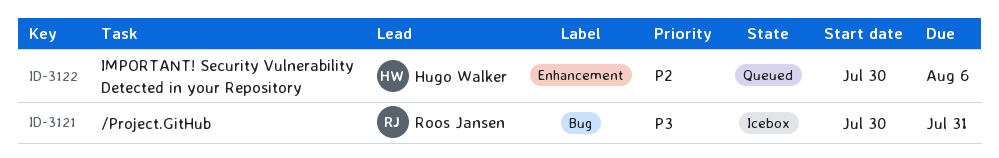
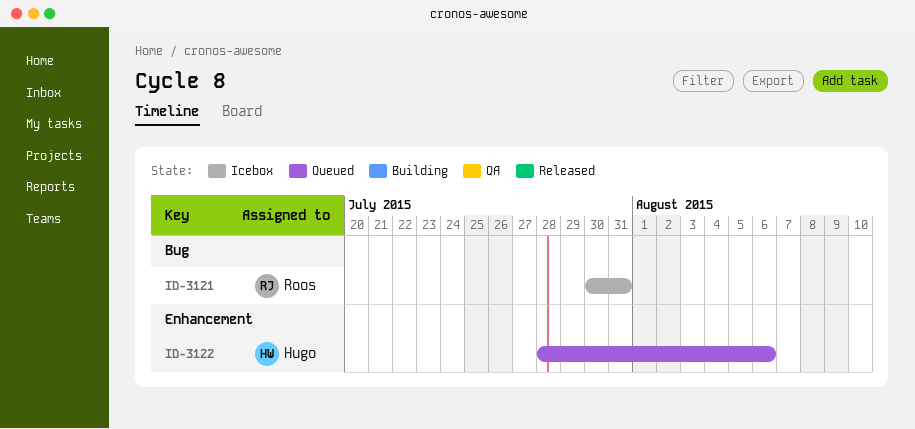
ID-3122, start: Jul 30 -> Jul 28

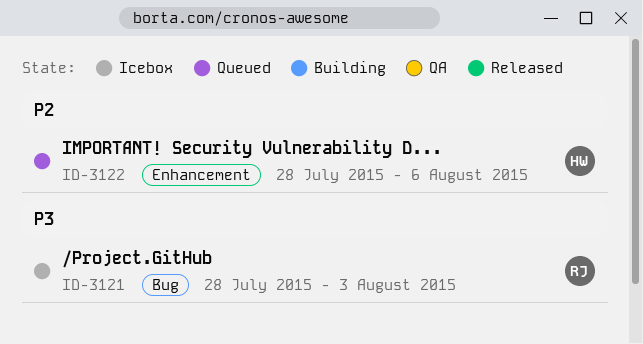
ID-3121, start: Jul 30 -> Jul 28
ID-3121, due: Jul 31 -> Aug 3

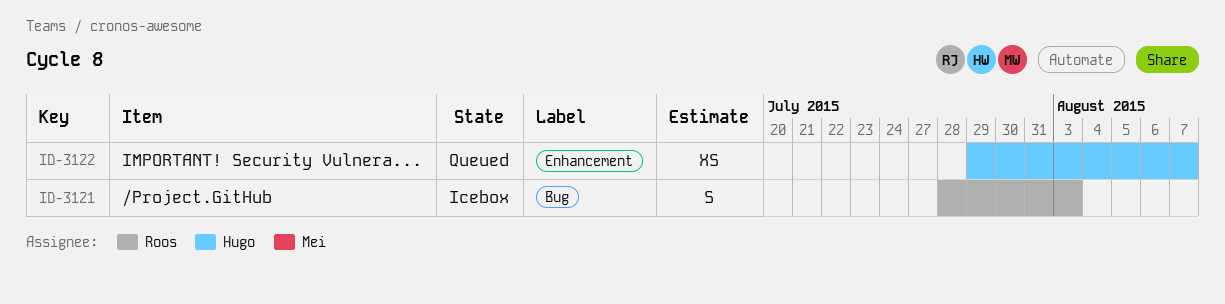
ID-3122, start: Jul 28 -> Jul 29
ID-3122, due: Aug 6 -> Aug 7

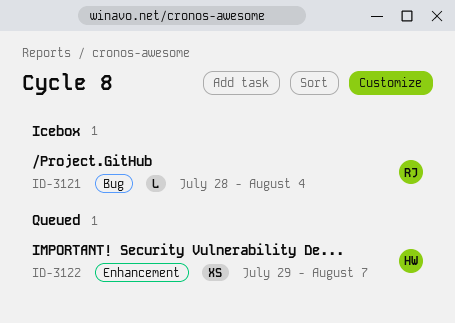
ID-3121, estimate: S -> L
ID-3121, due: Aug 3 -> Aug 4

